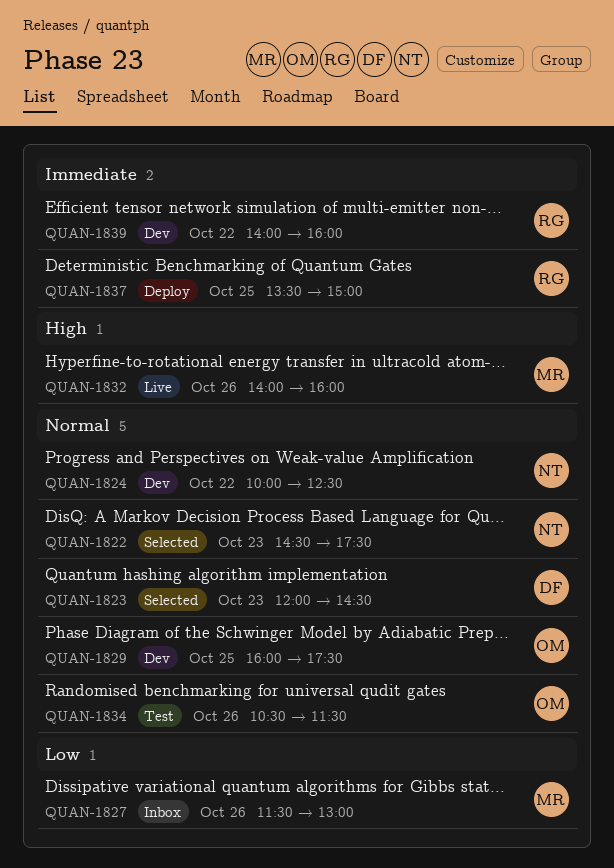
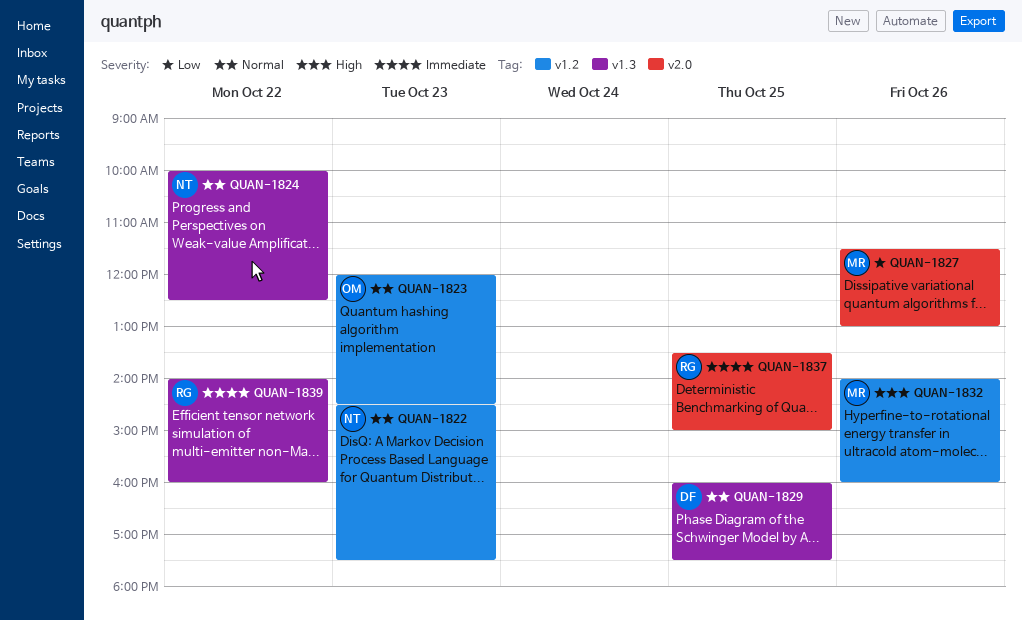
QUAN-1823, owner: DF -> OM
QUAN-1829, owner: OM -> DF
QUAN-1834: present -> none

